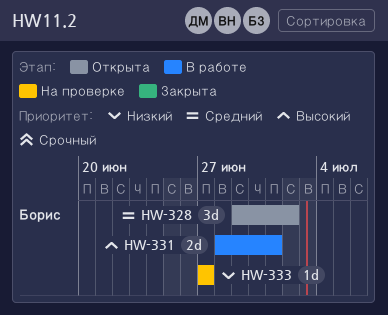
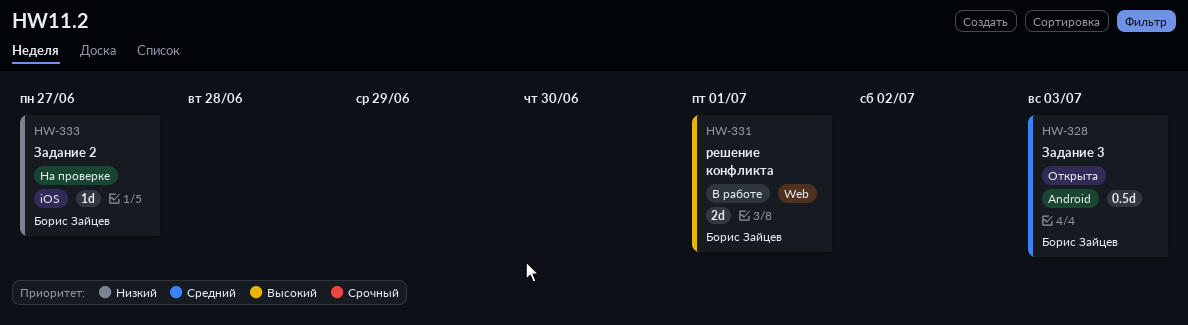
HW-328, estimate: 3d -> 0.5d
HW-328, due: Jul 2 -> Jul 3

